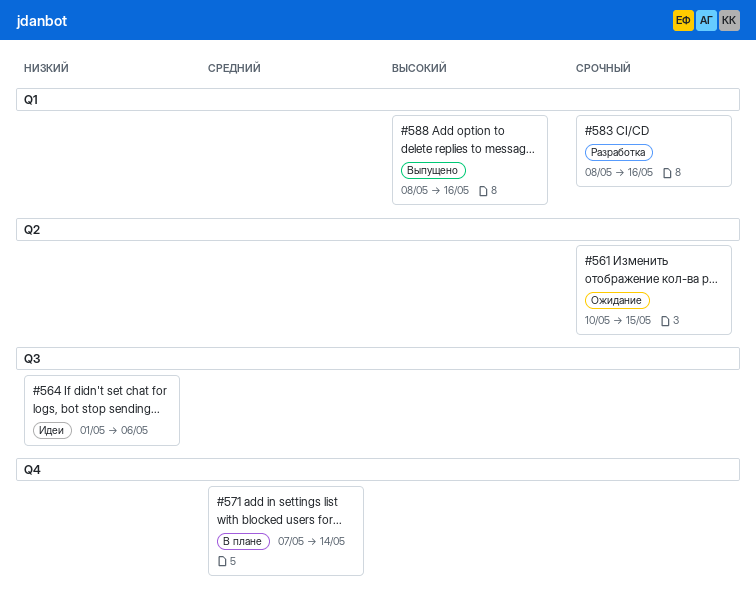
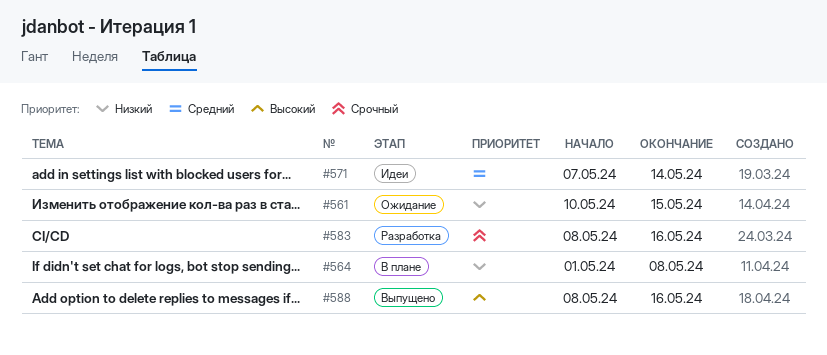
#561, priority: Срочный -> Низкий
#564, status: Идеи -> В плане
#564, due: May 6 -> May 8
#571, status: В плане -> Идеи

